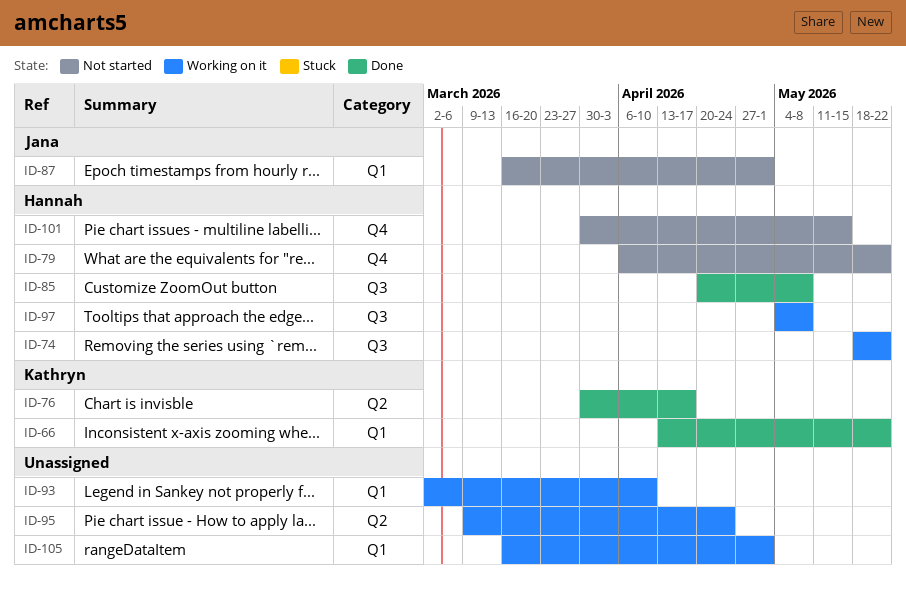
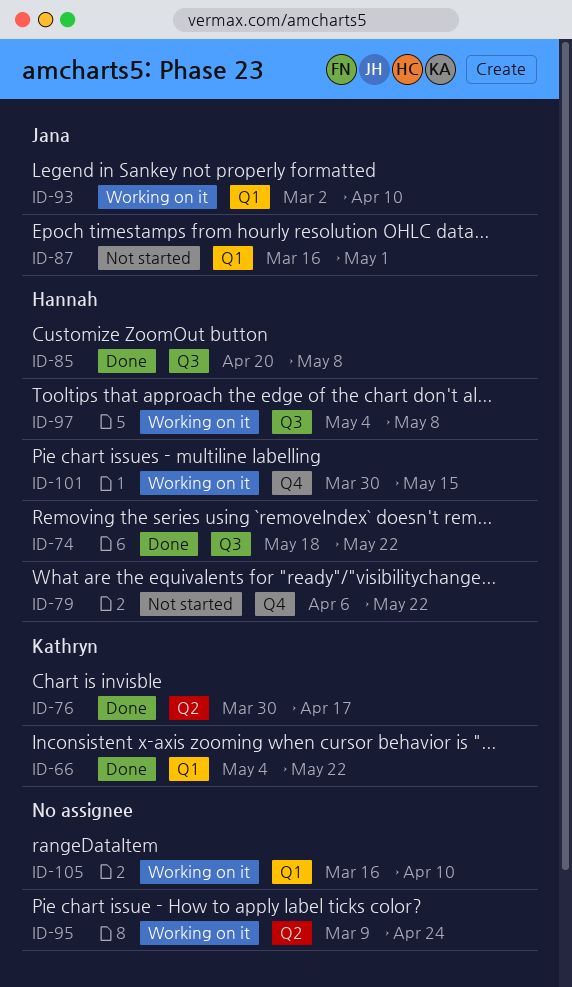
ID-66, start: Apr 13 -> May 4
ID-74, status: Working on it -> Done
ID-93, owner: none -> Jana
ID-101, status: Not started -> Working on it
ID-105, due: May 1 -> Apr 10

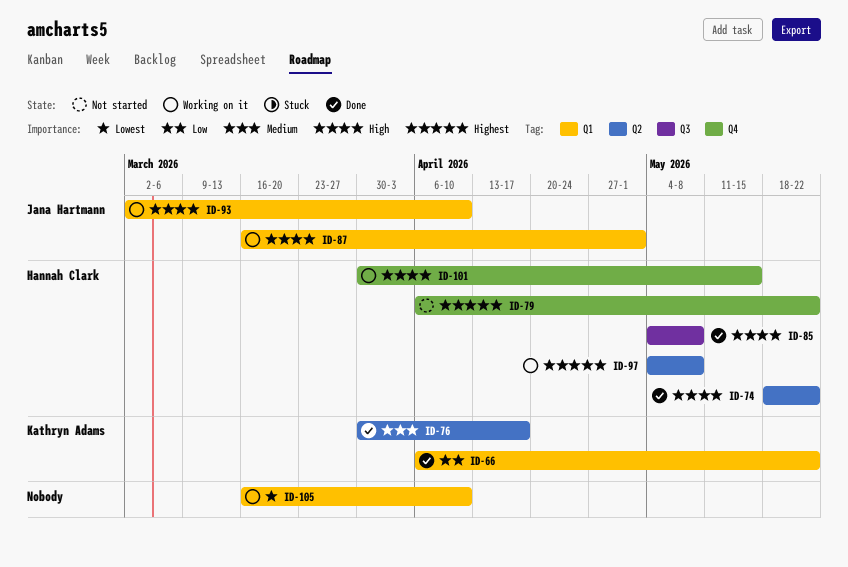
ID-66, start: May 4 -> Apr 6
ID-74, label: Q3 -> Q2
ID-85, start: Apr 20 -> May 4
ID-87, status: Not started -> Working on it
ID-95: present -> none
ID-97, label: Q3 -> Q2

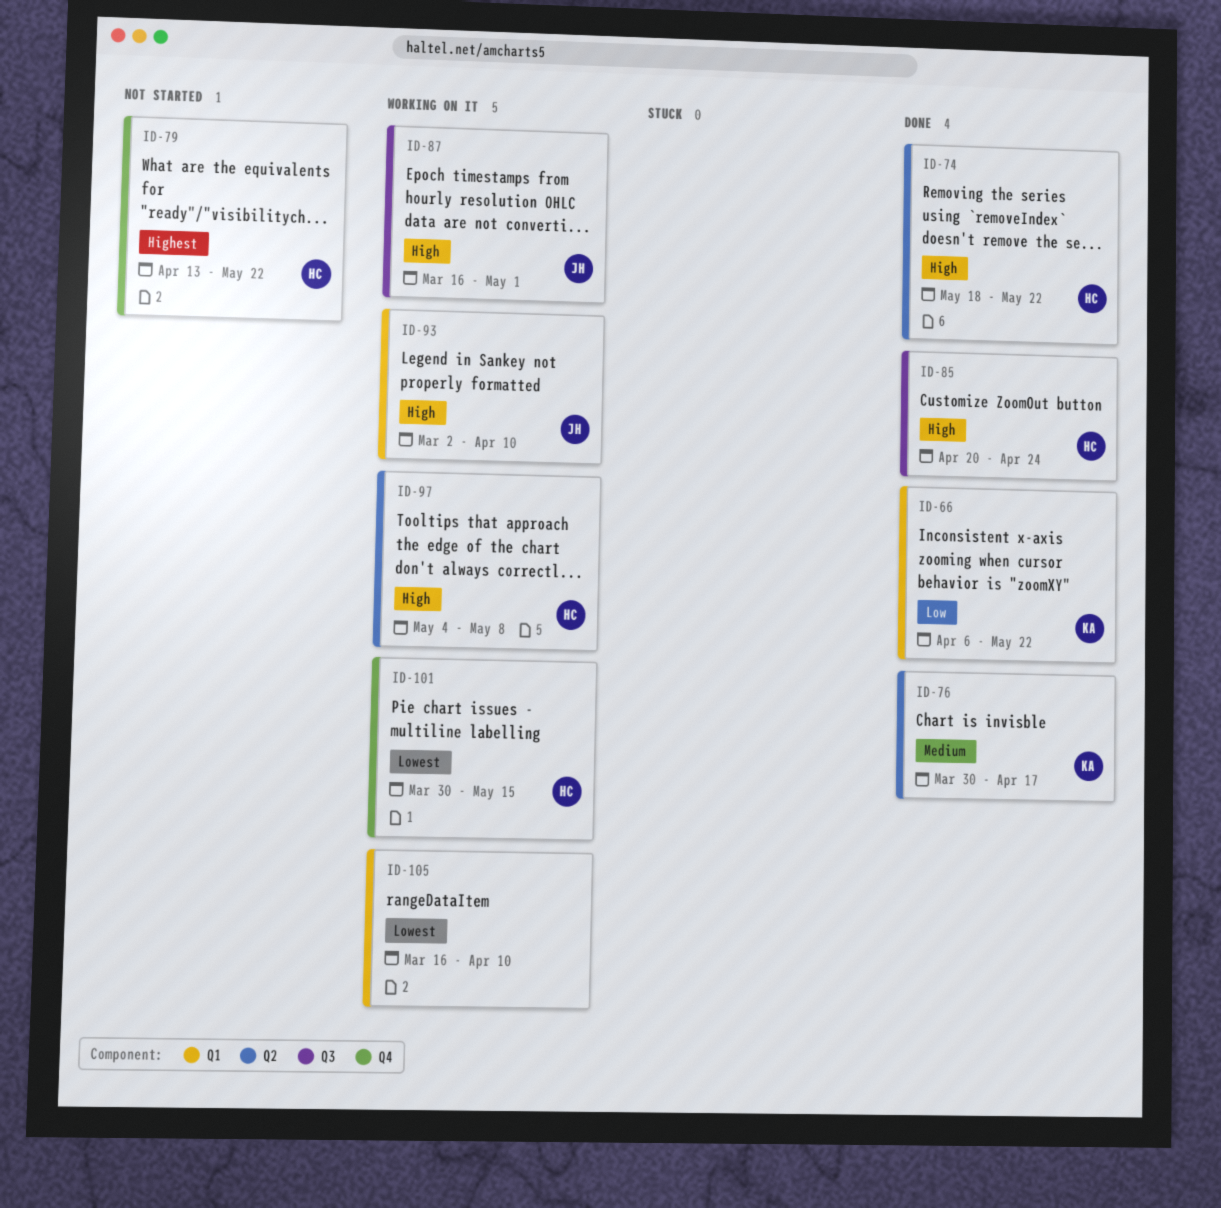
ID-79, start: Apr 6 -> Apr 13
ID-85, start: May 4 -> Apr 20
ID-85, due: May 8 -> Apr 24
ID-87, label: Q1 -> Q3
ID-97, priority: Highest -> High
ID-101, priority: High -> Lowest

